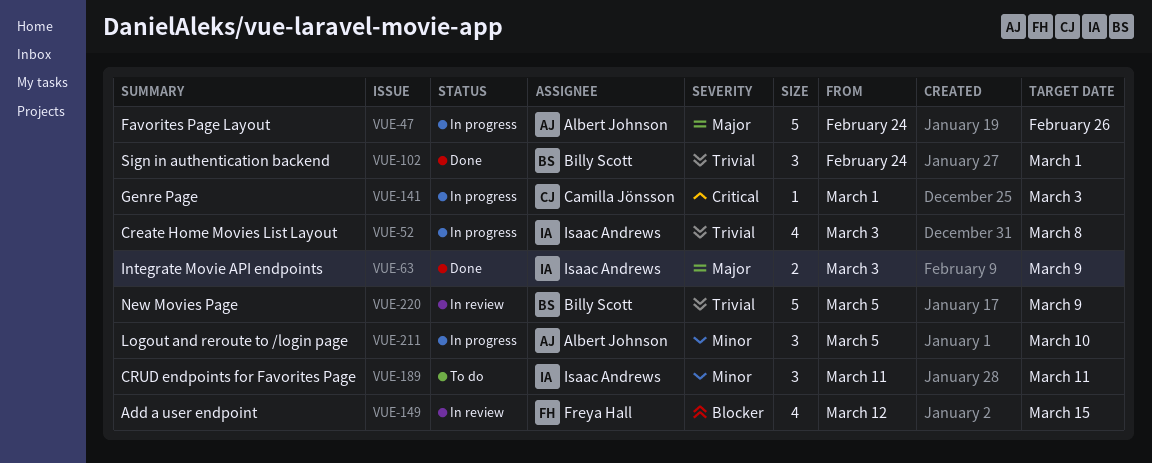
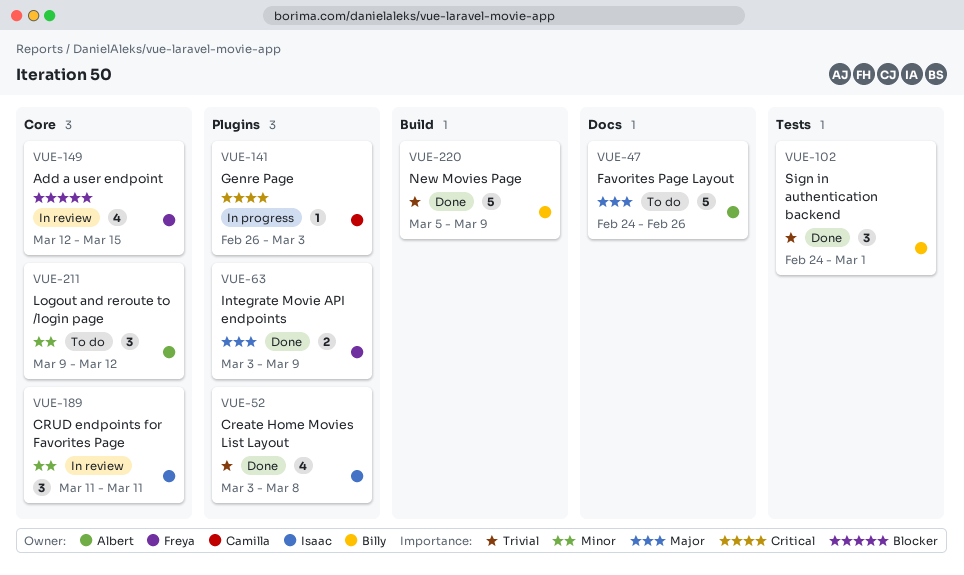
VUE-47, status: In progress -> To do
VUE-52, status: In progress -> Done
VUE-63, owner: Isaac Andrews -> Freya Hall
VUE-141, start: Mar 1 -> Feb 26
VUE-189, status: To do -> In review
VUE-211, status: In progress -> To do
VUE-211, start: Mar 5 -> Mar 9
VUE-211, due: Mar 10 -> Mar 12
VUE-220, status: In review -> Done

